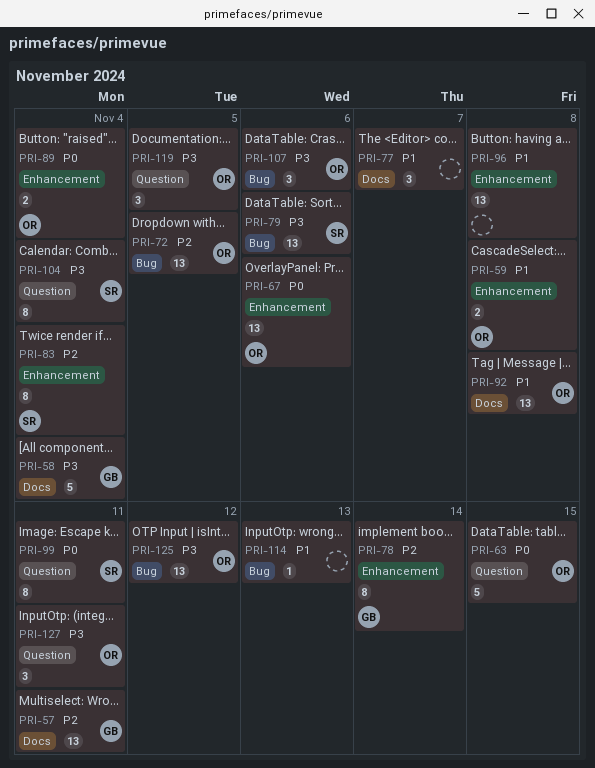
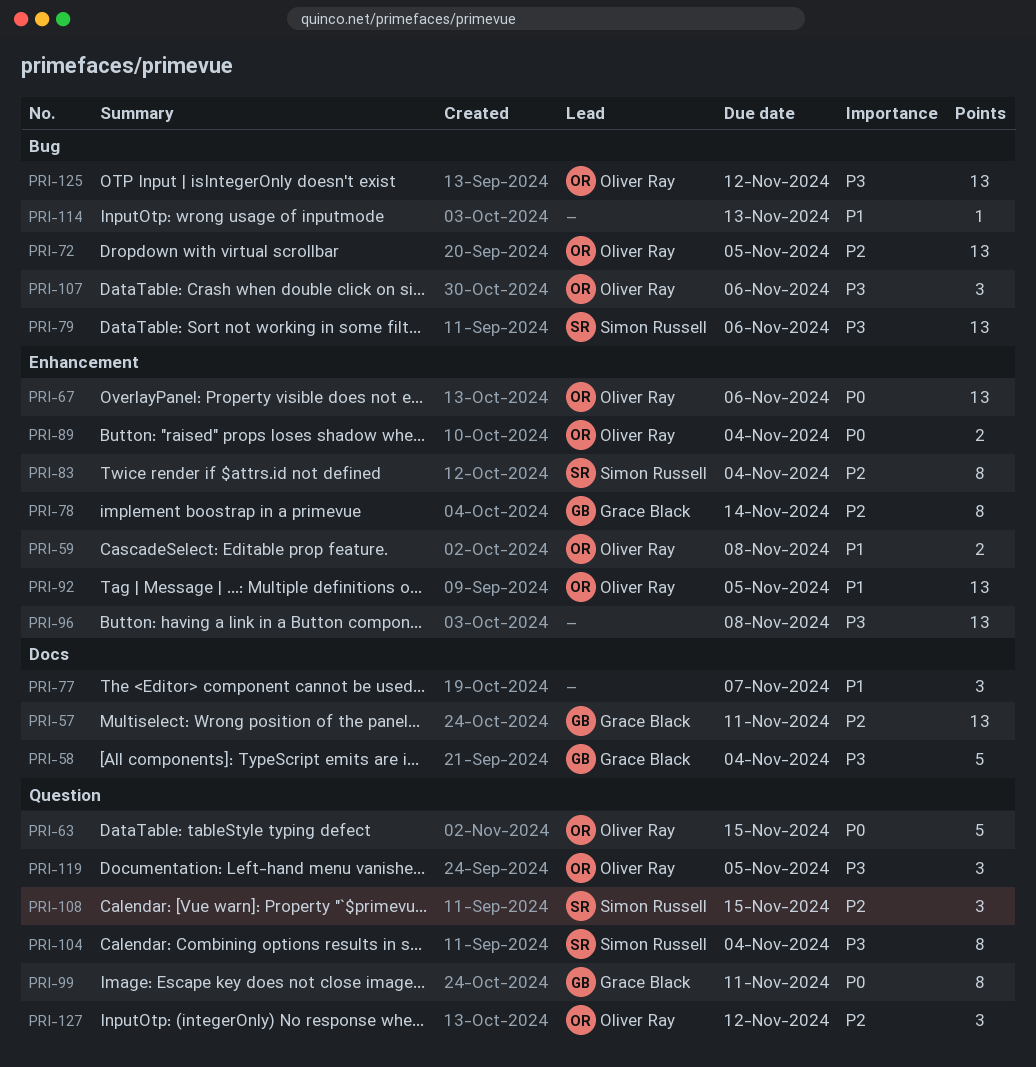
PRI-92, label: Docs -> Enhancement
PRI-92, due: Nov 8 -> Nov 5
PRI-96, priority: P1 -> P3
PRI-99, owner: Simon Russell -> Grace Black
PRI-108: none -> present
PRI-127, priority: P3 -> P2
PRI-127, due: Nov 11 -> Nov 12

